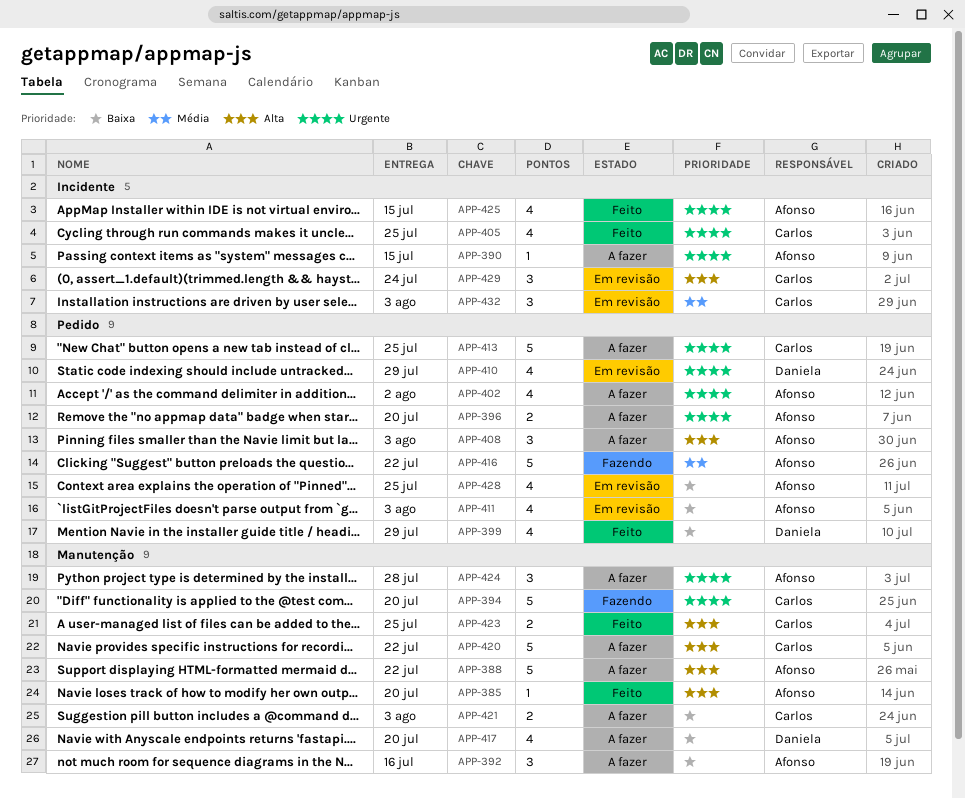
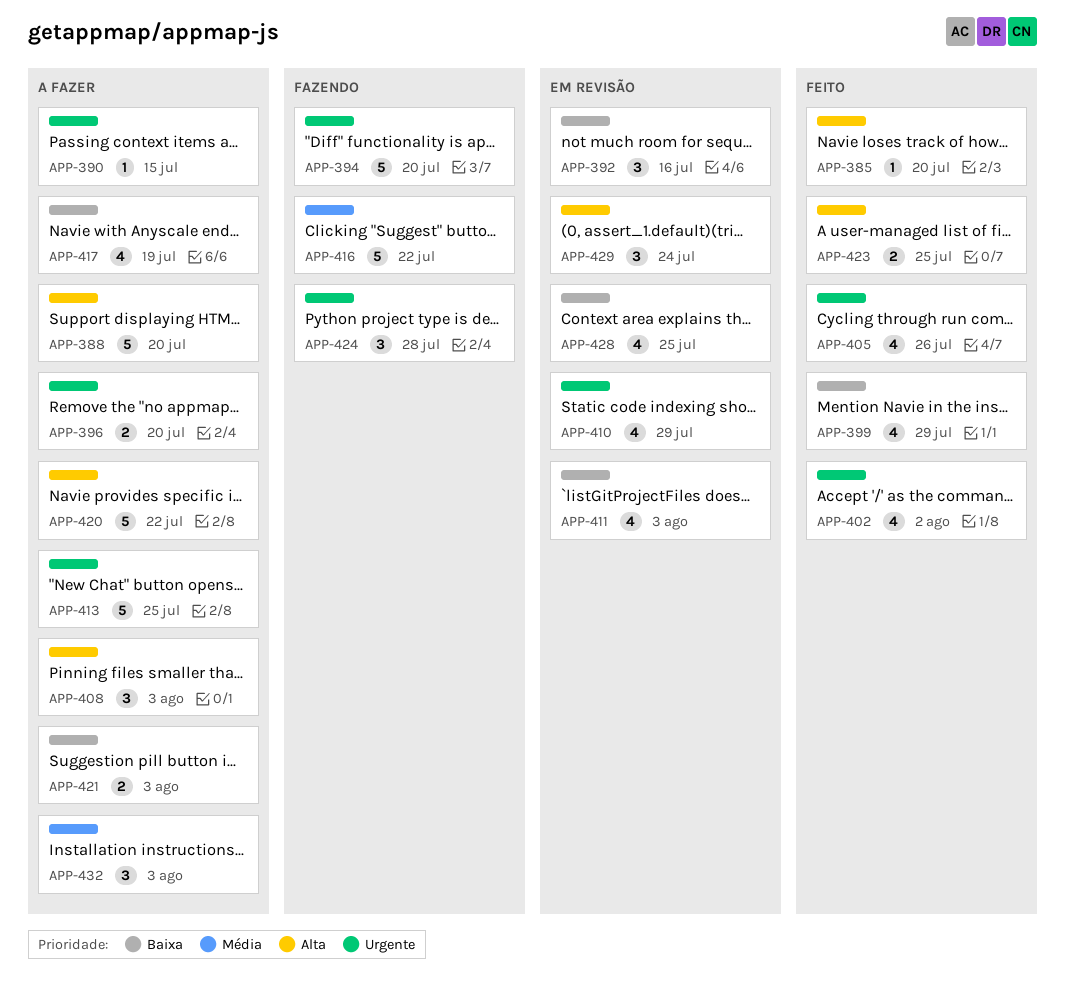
APP-388, due: Jul 22 -> Jul 20
APP-392, status: A fazer -> Em revisão
APP-402, status: A fazer -> Feito
APP-405, due: Jul 25 -> Jul 26
APP-417, due: Jul 20 -> Jul 19
APP-424, status: A fazer -> Fazendo
APP-425: present -> none
APP-432, status: Em revisão -> A fazer

